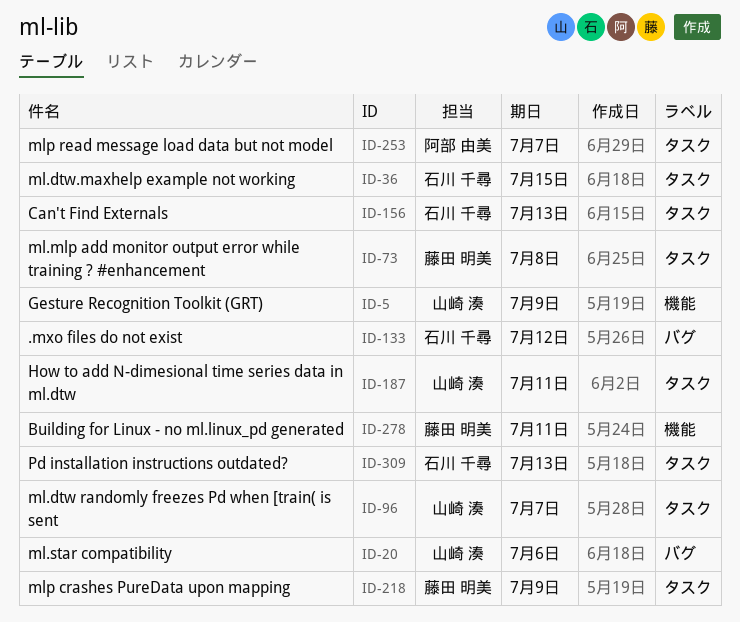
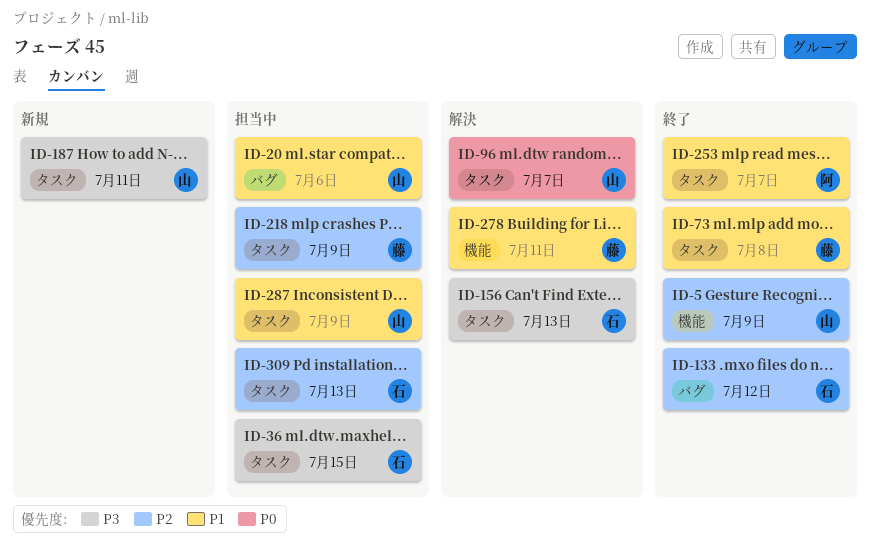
ID-287: none -> present

